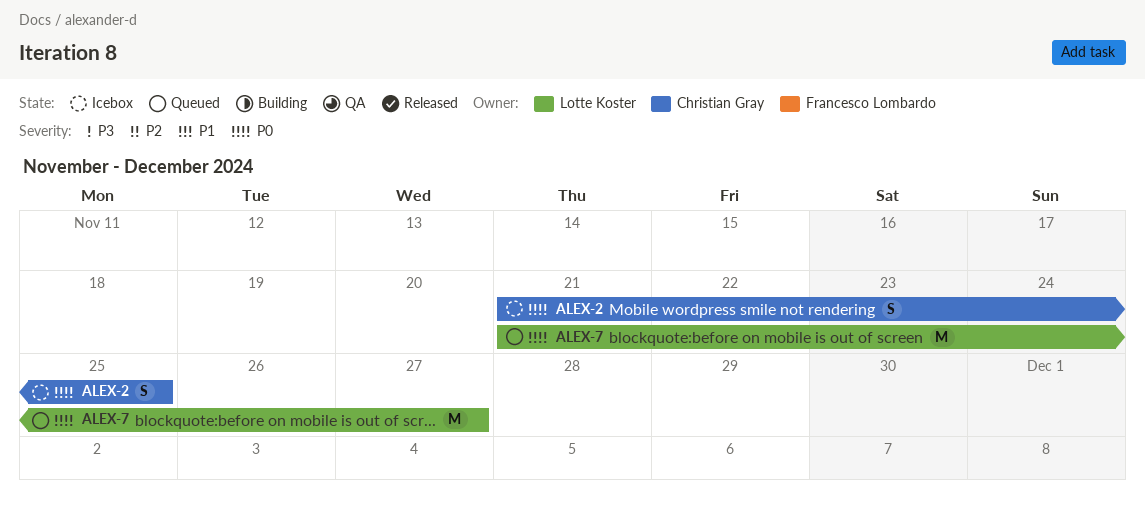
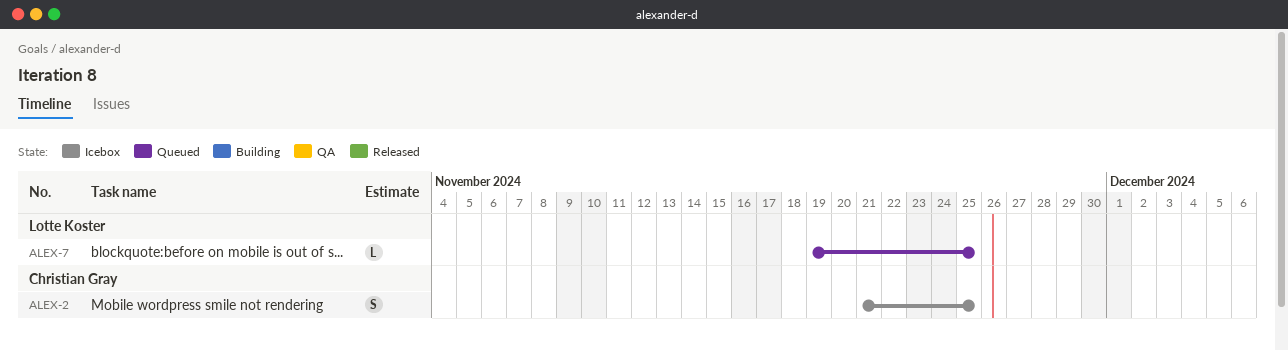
ALEX-7, estimate: M -> L
ALEX-7, start: Nov 21 -> Nov 19
ALEX-7, due: Nov 27 -> Nov 25

